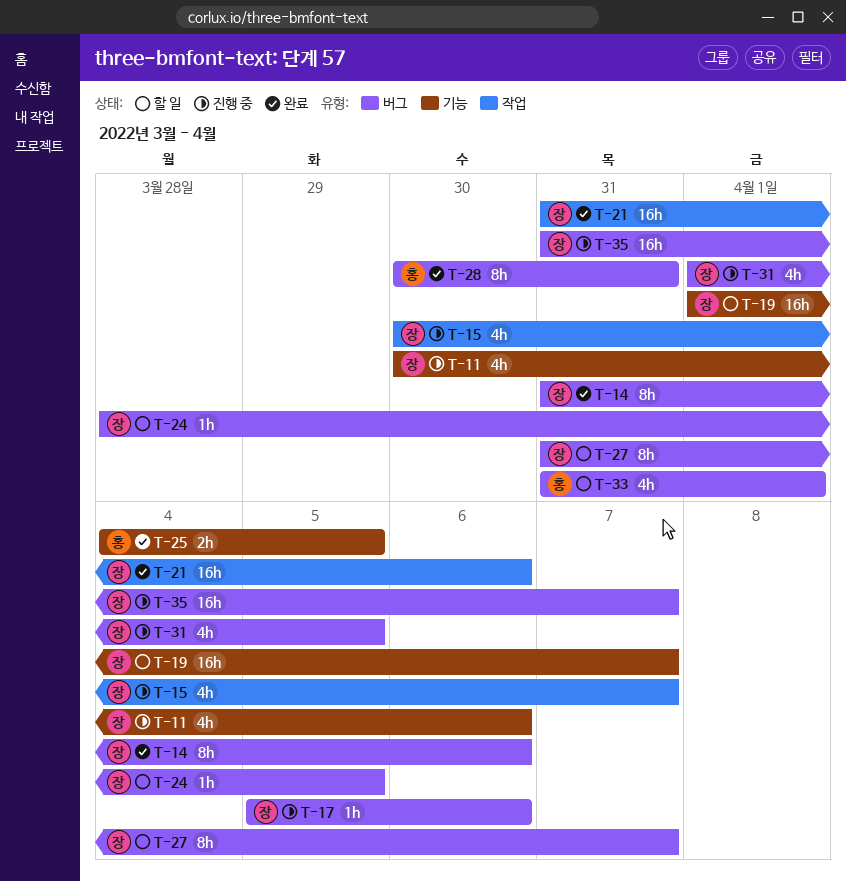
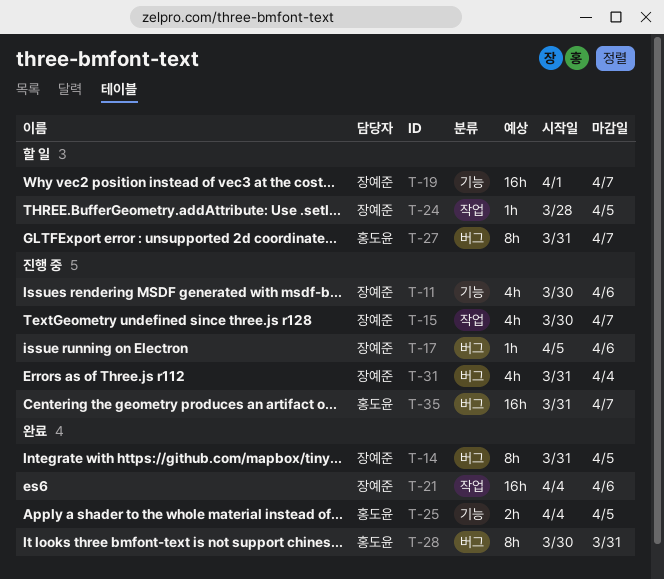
T-14, due: Apr 6 -> Apr 5
T-21, start: Mar 31 -> Apr 4
T-24, label: 버그 -> 작업
T-27, owner: 장예준 -> 홍도윤
T-31, start: Apr 1 -> Mar 31
T-31, due: Apr 5 -> Apr 4
T-33: present -> none
T-35, owner: 장예준 -> 홍도윤

